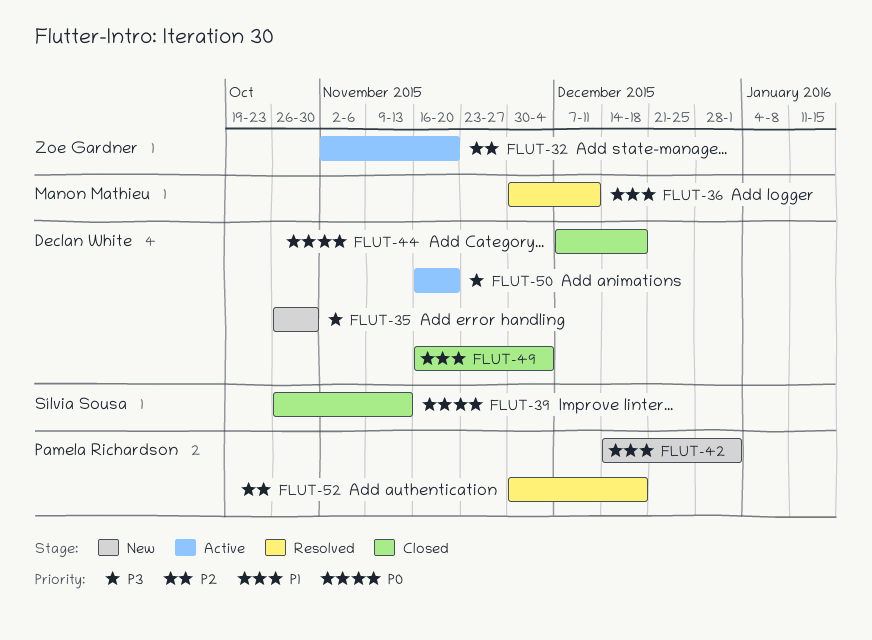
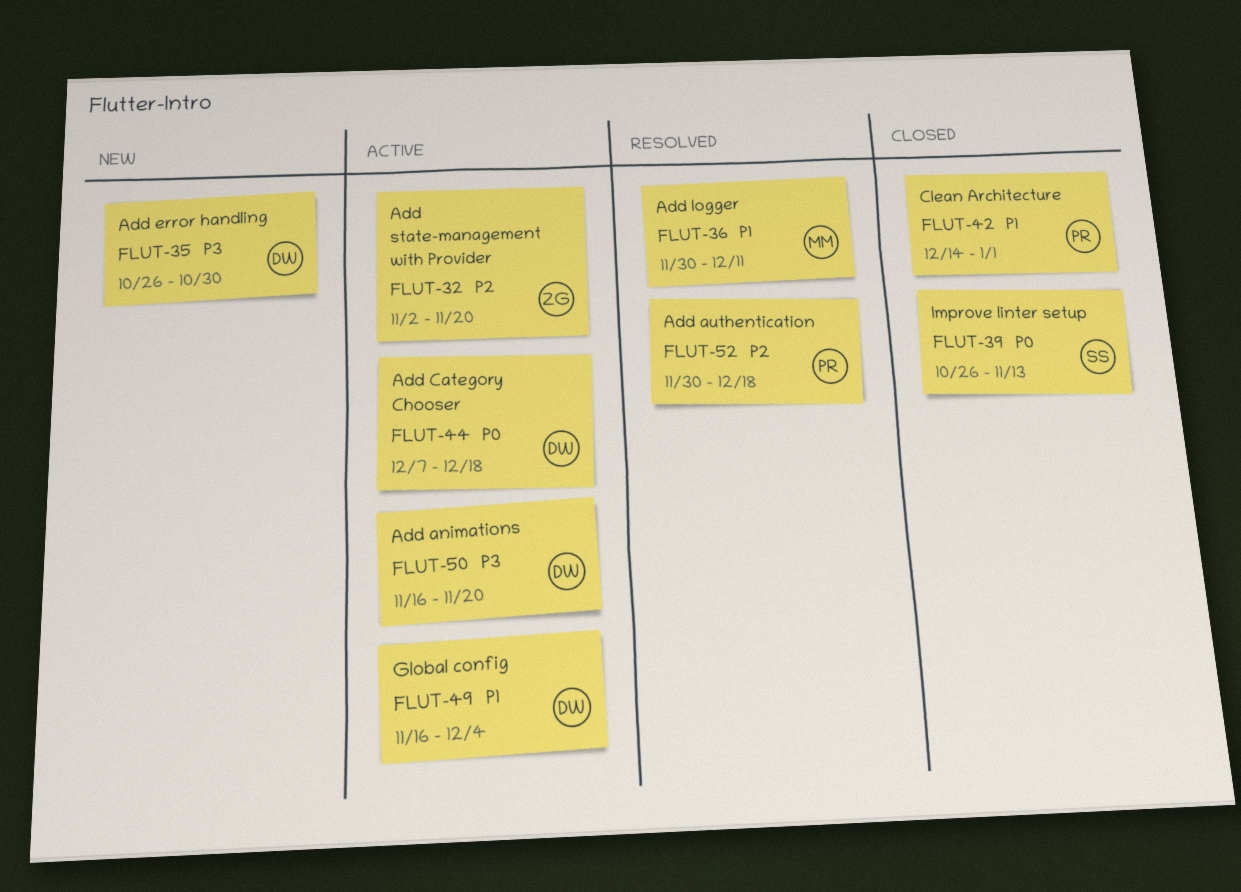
FLUT-42, status: New -> Closed
FLUT-44, status: Closed -> Active
FLUT-49, status: Closed -> Active

